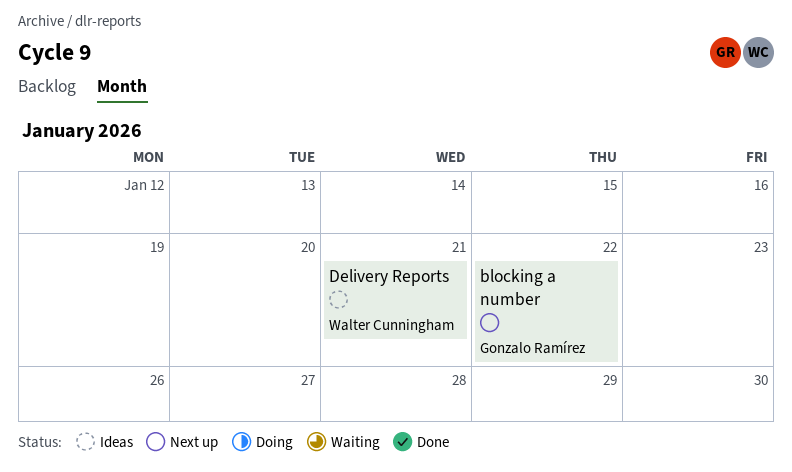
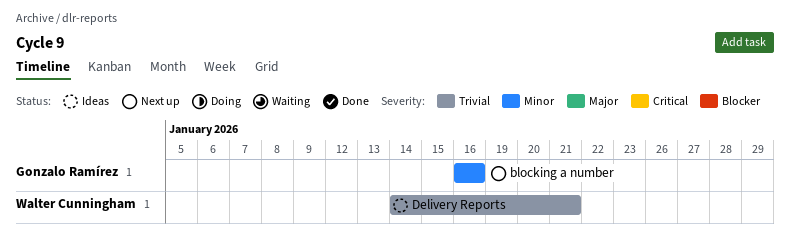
blocking a number, due: Jan 22 -> Jan 16

